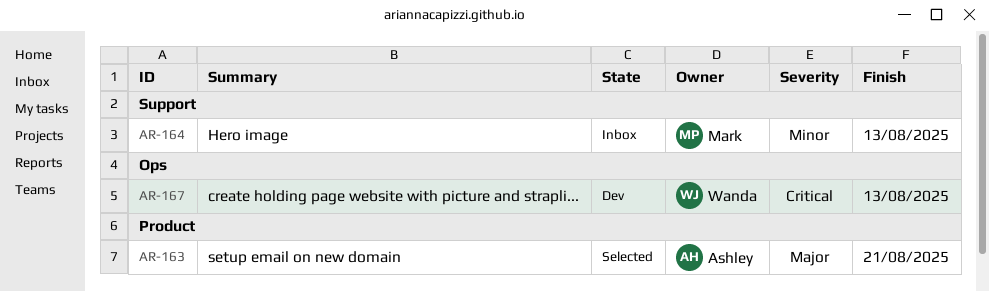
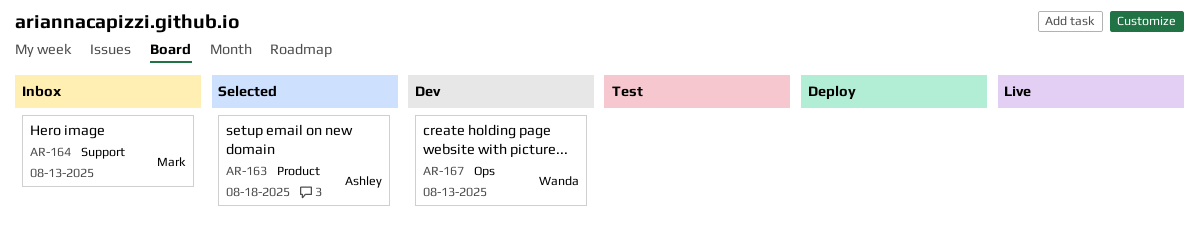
AR-163, due: Aug 21 -> Aug 18

